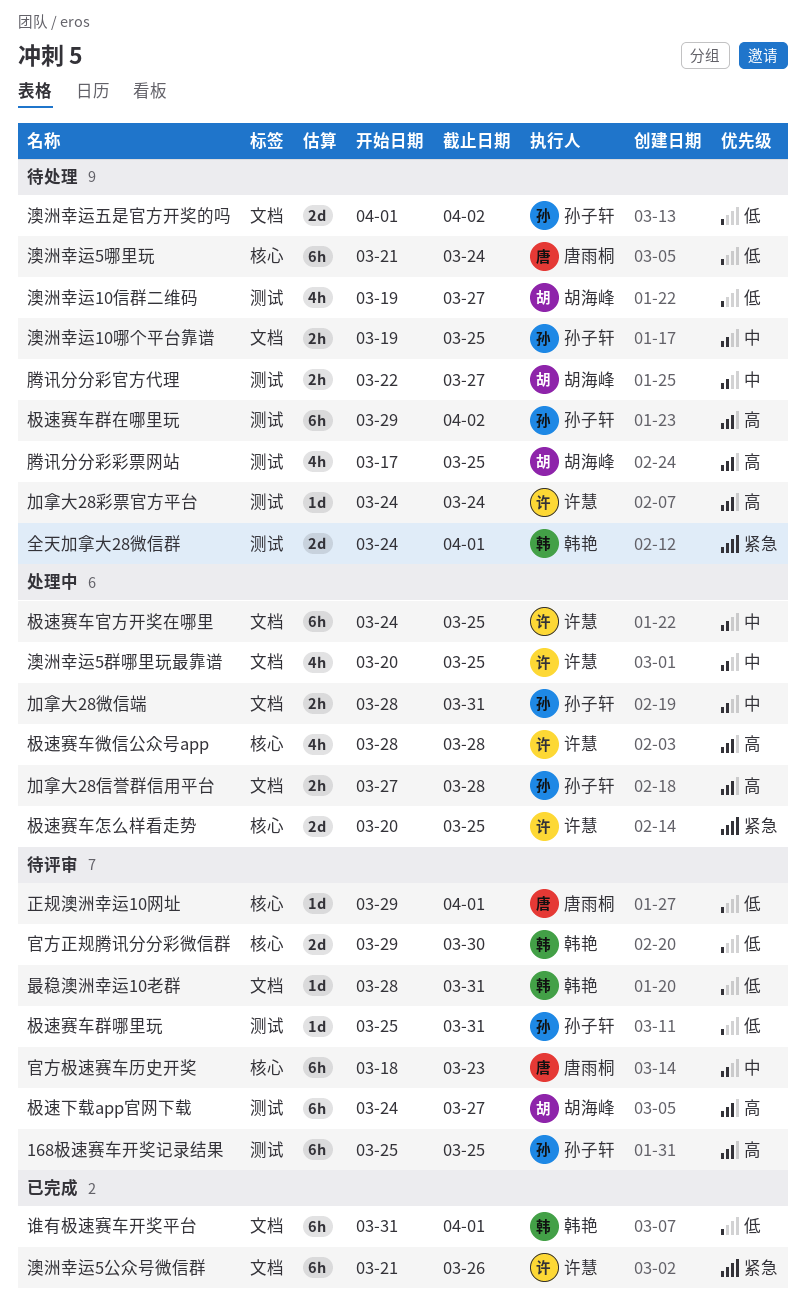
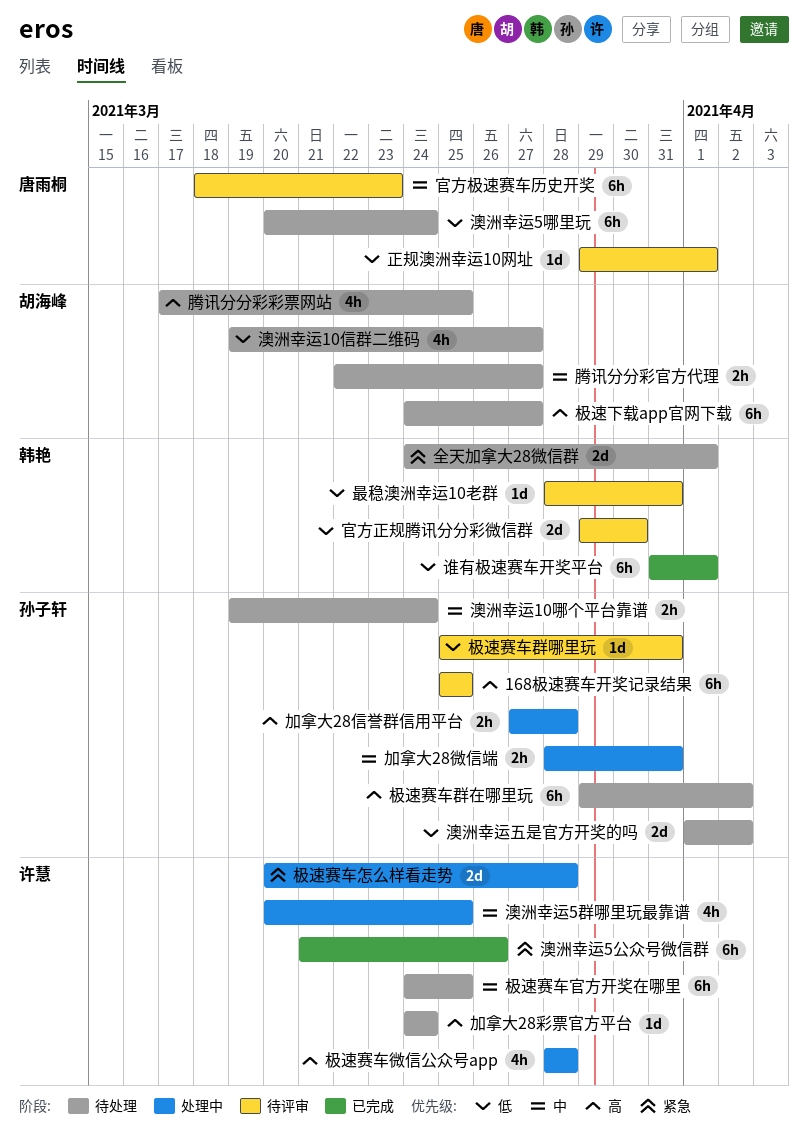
极速下载app官网下载, status: 待评审 -> 待处理
极速赛车官方开奖在哪里, status: 处理中 -> 待处理
极速赛车怎么样看走势, due: Mar 25 -> Mar 28
澳洲幸运10哪个平台靠谱, due: Mar 25 -> Mar 24
澳洲幸运5哪里玩, start: Mar 21 -> Mar 20

